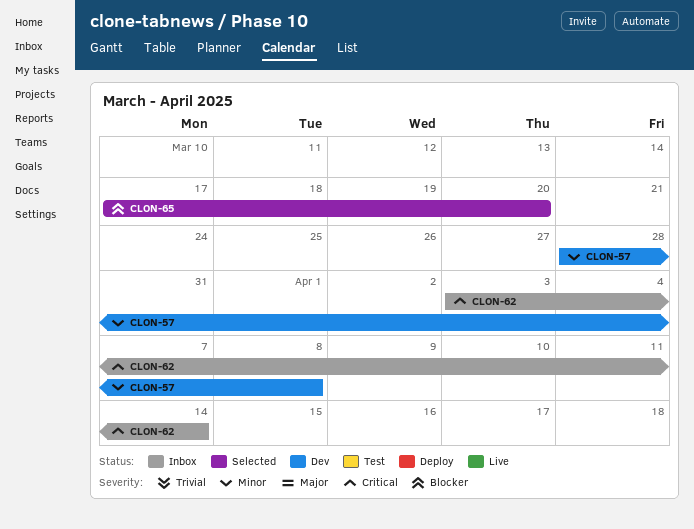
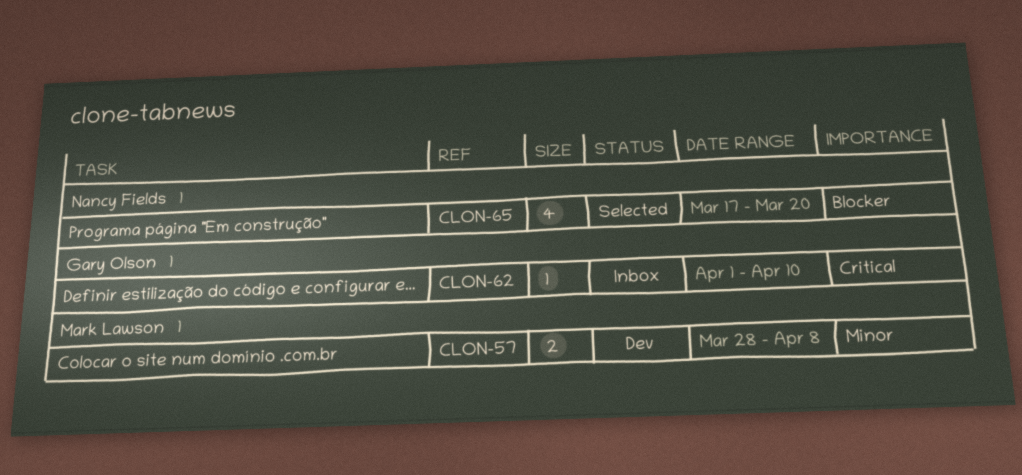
CLON-62, start: Apr 3 -> Apr 1
CLON-62, due: Apr 14 -> Apr 10

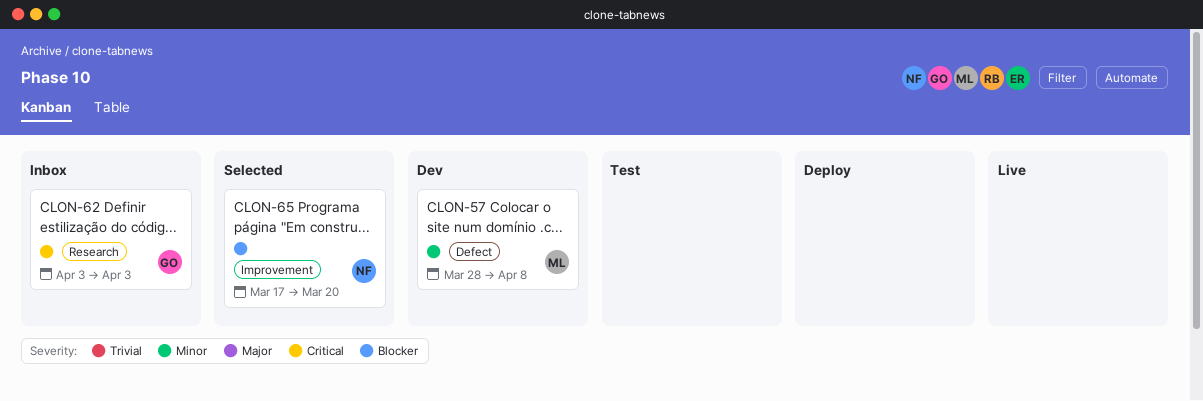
CLON-62, start: Apr 1 -> Apr 3
CLON-62, due: Apr 10 -> Apr 3

